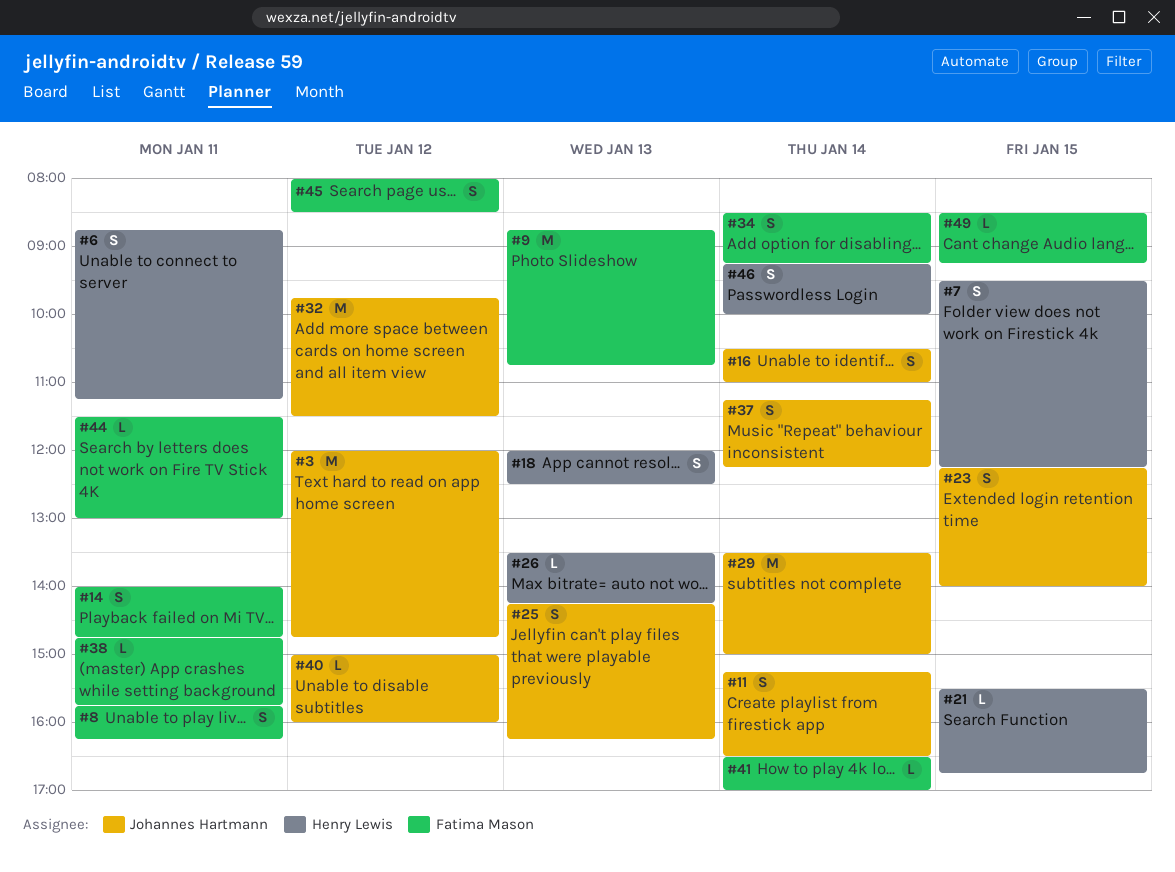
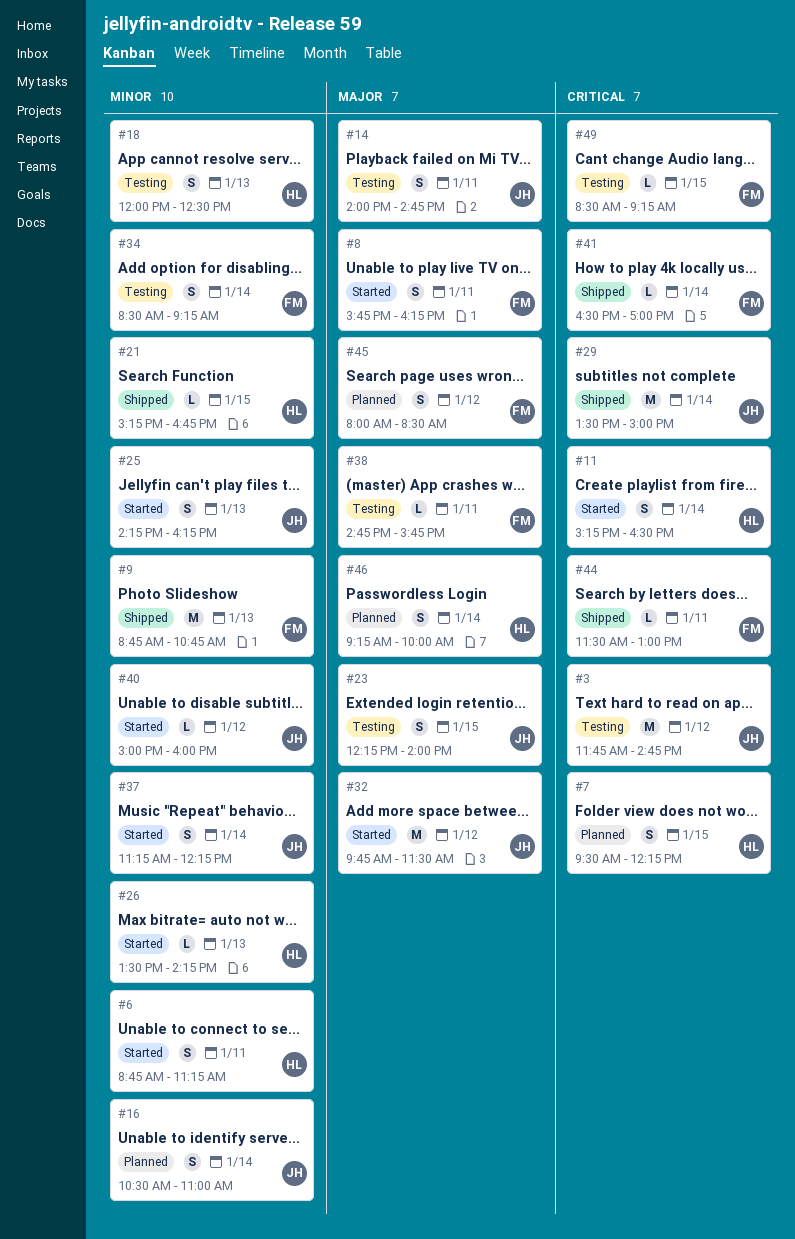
#3, begins: 12:00 -> 11:45
#11, owner: Johannes Hartmann -> Henry Lewis
#14, owner: Fatima Mason -> Johannes Hartmann
#21, begins: 15:30 -> 15:15

